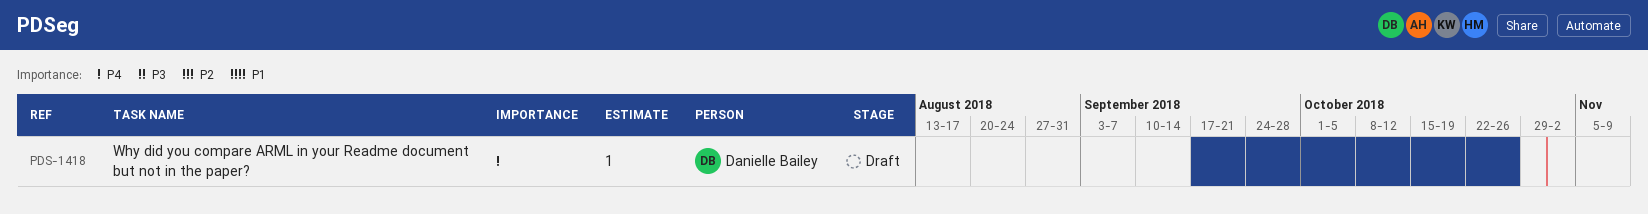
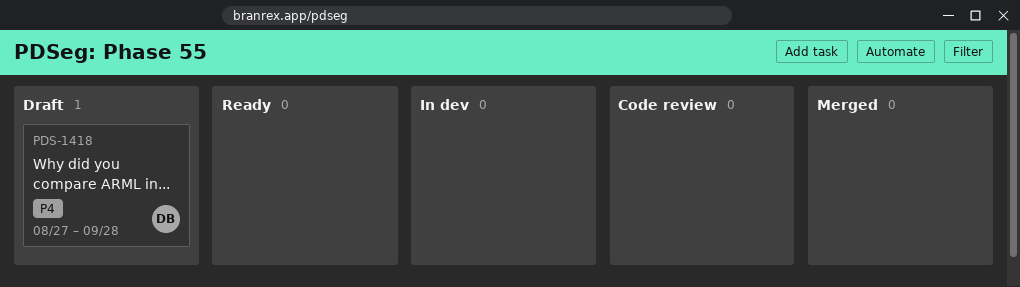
PDS-1418, start: Sep 17 -> Aug 27
PDS-1418, due: Oct 26 -> Sep 28

